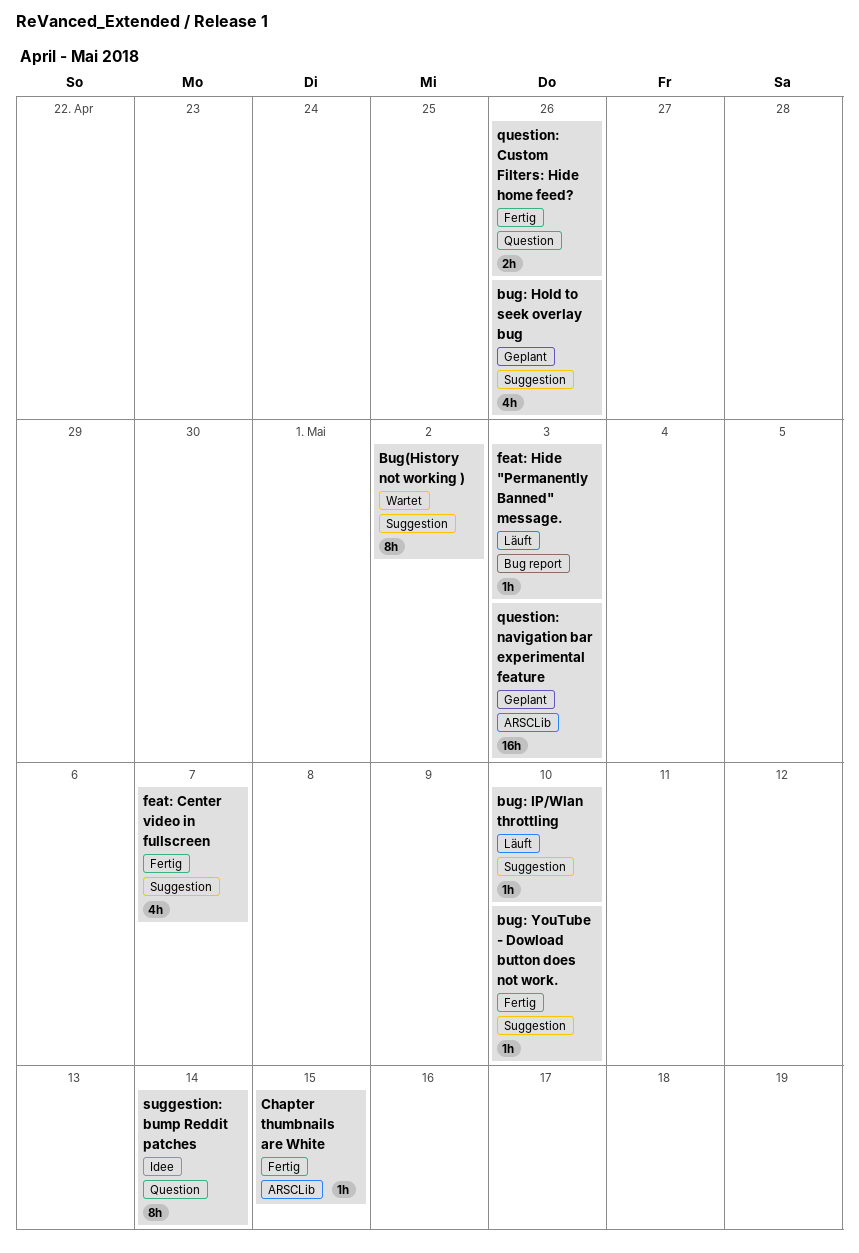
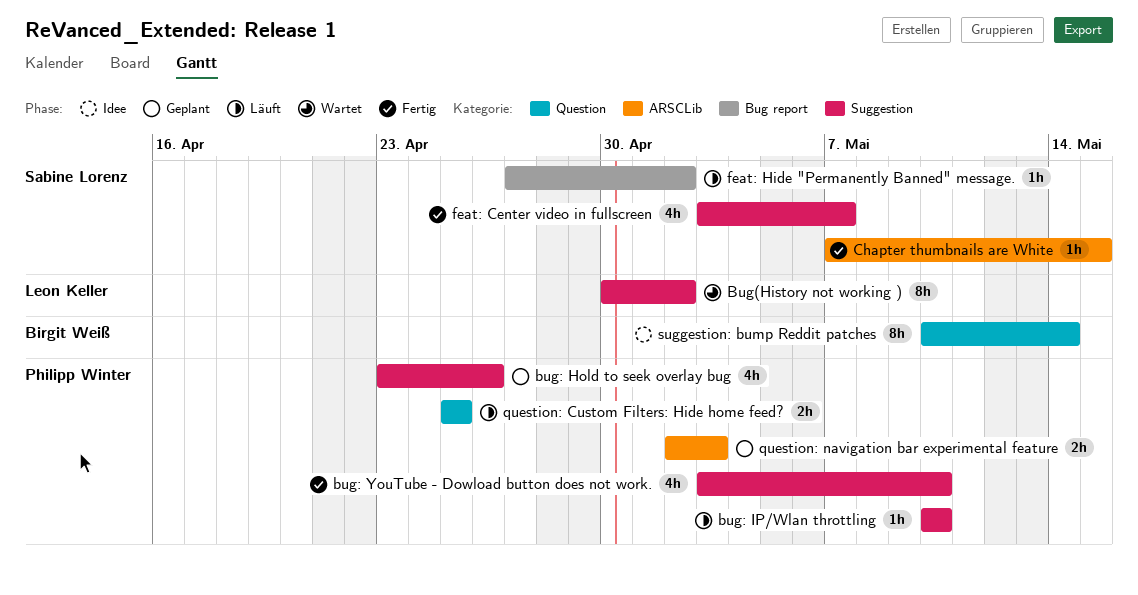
bug: YouTube - Dowload button does not work., estimate: 1h -> 4h
feat: Hide "Permanently Banned" message., due: May 3 -> May 2
question: Custom Filters: Hide home feed?, status: Fertig -> Läuft
question: Custom Filters: Hide home feed?, due: Apr 26 -> Apr 25
question: navigation bar experimental feature, estimate: 16h -> 2h

